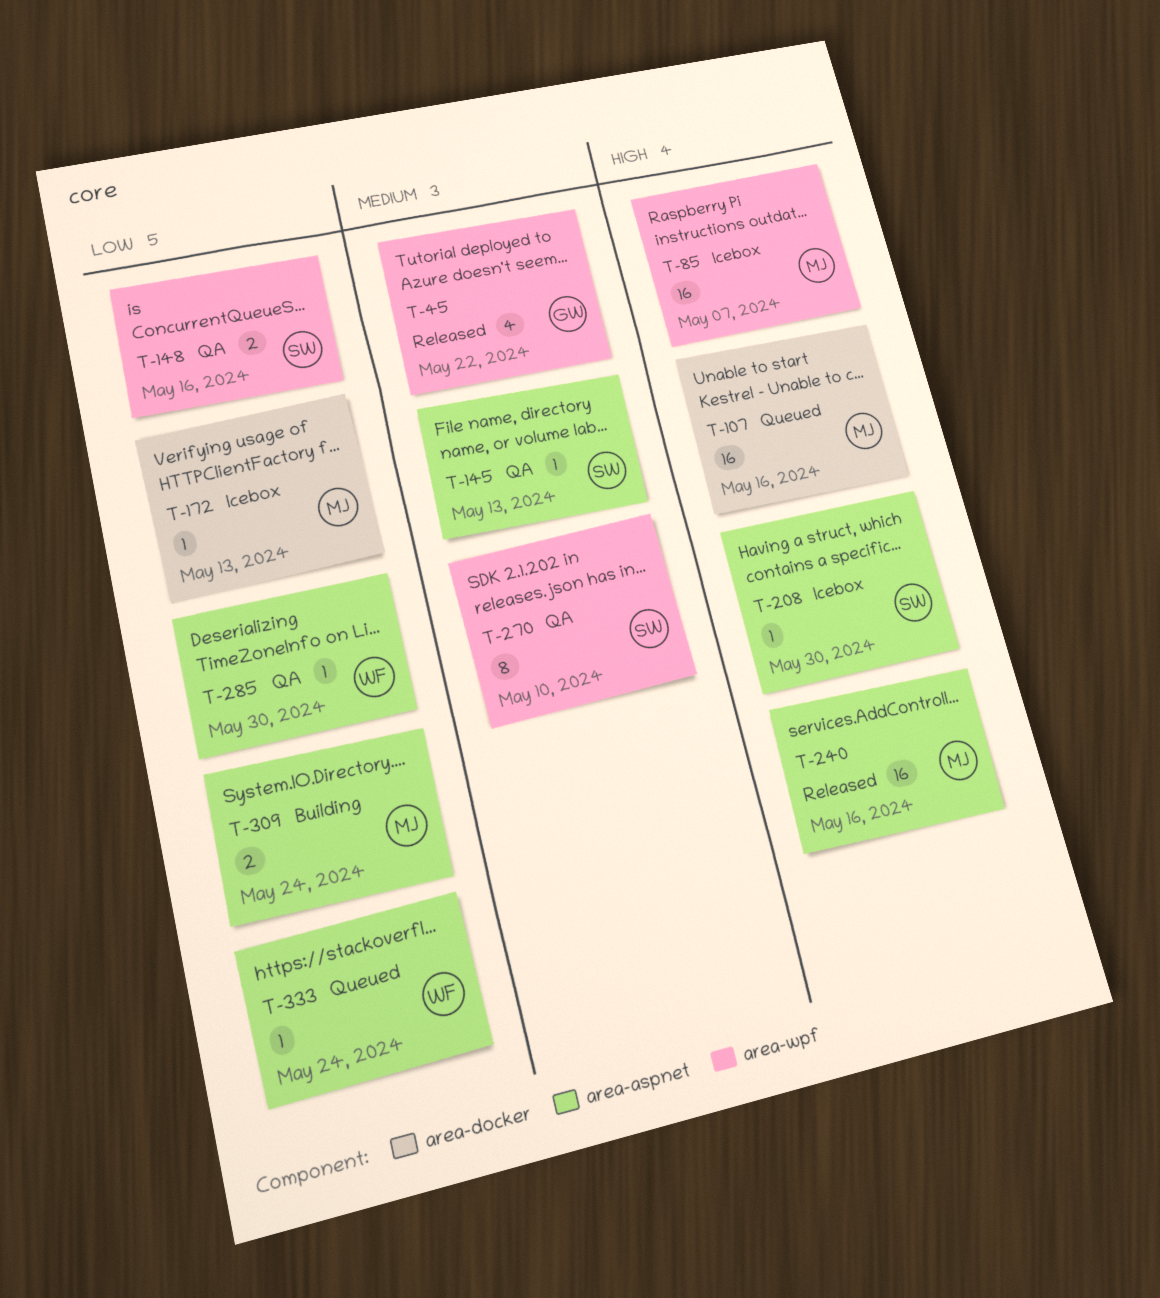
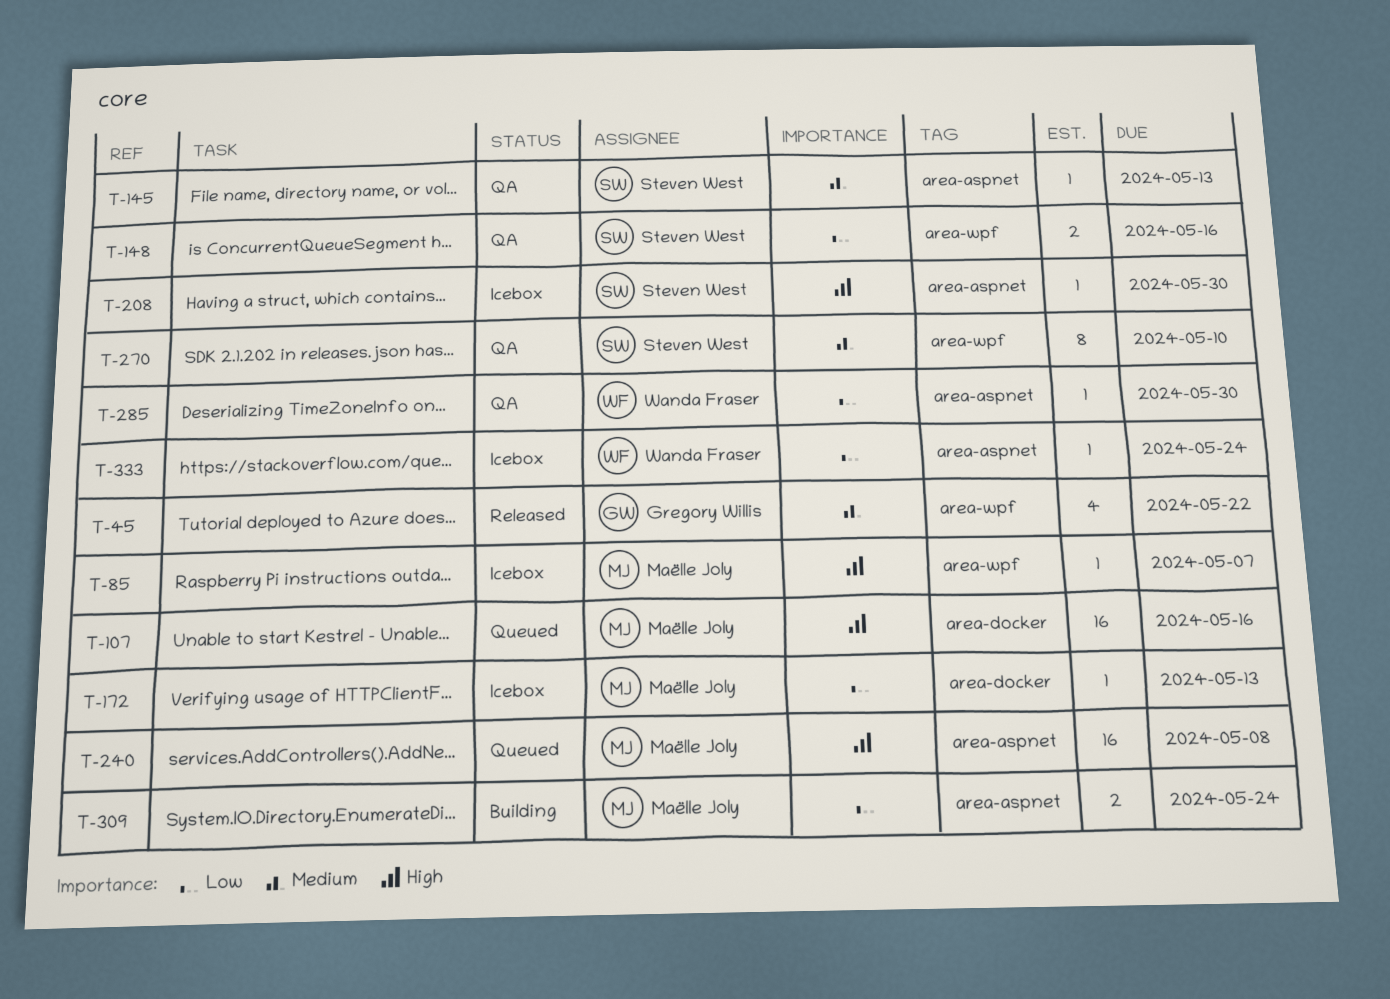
T-85, estimate: 16 -> 1
T-240, status: Released -> Queued
T-240, due: May 16 -> May 8
T-333, status: Queued -> Icebox

